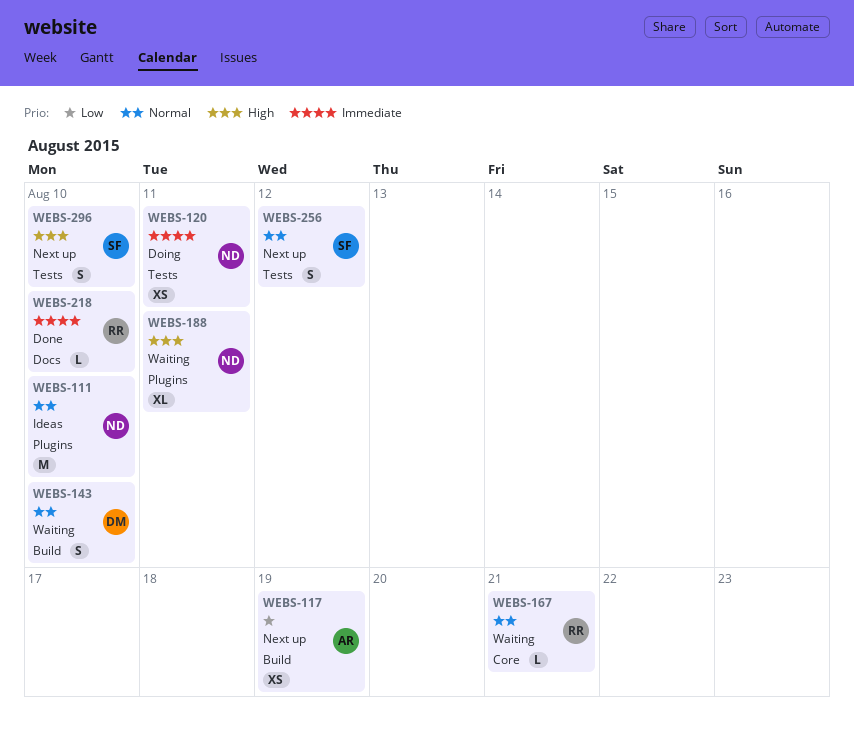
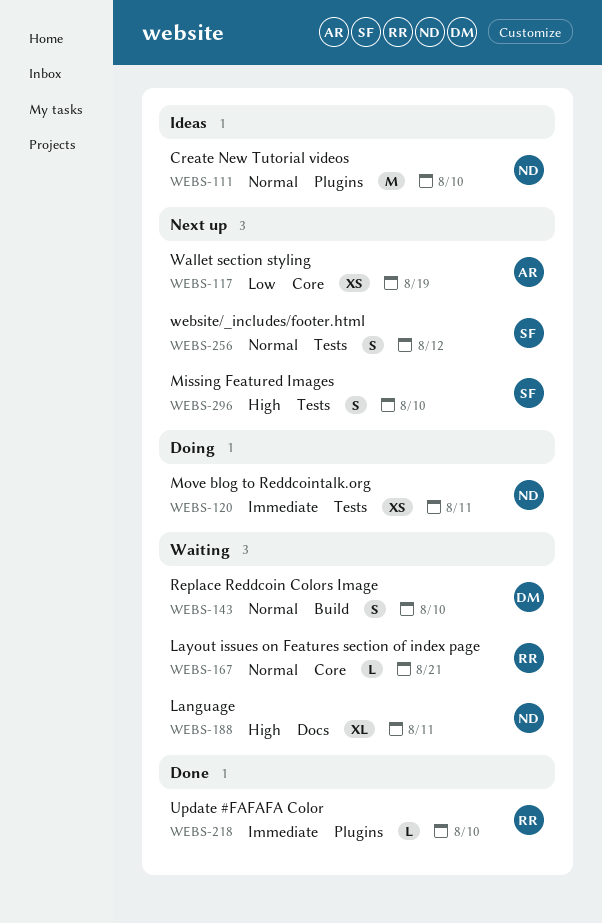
WEBS-117, label: Build -> Core
WEBS-188, label: Plugins -> Docs
WEBS-218, label: Docs -> Plugins

